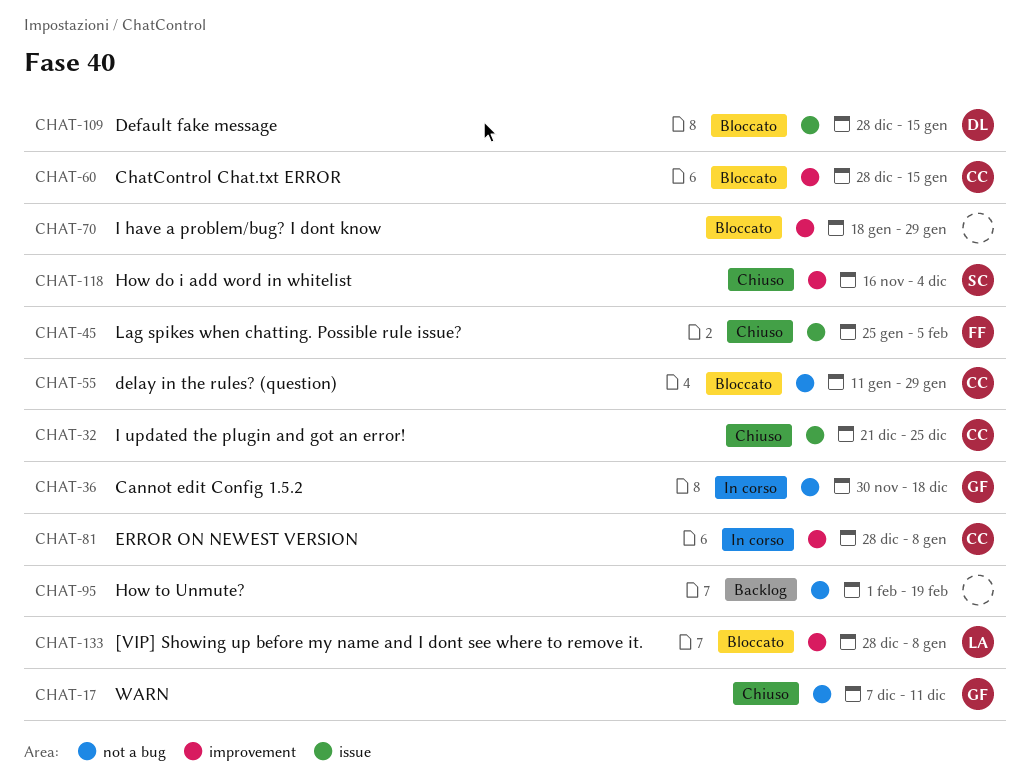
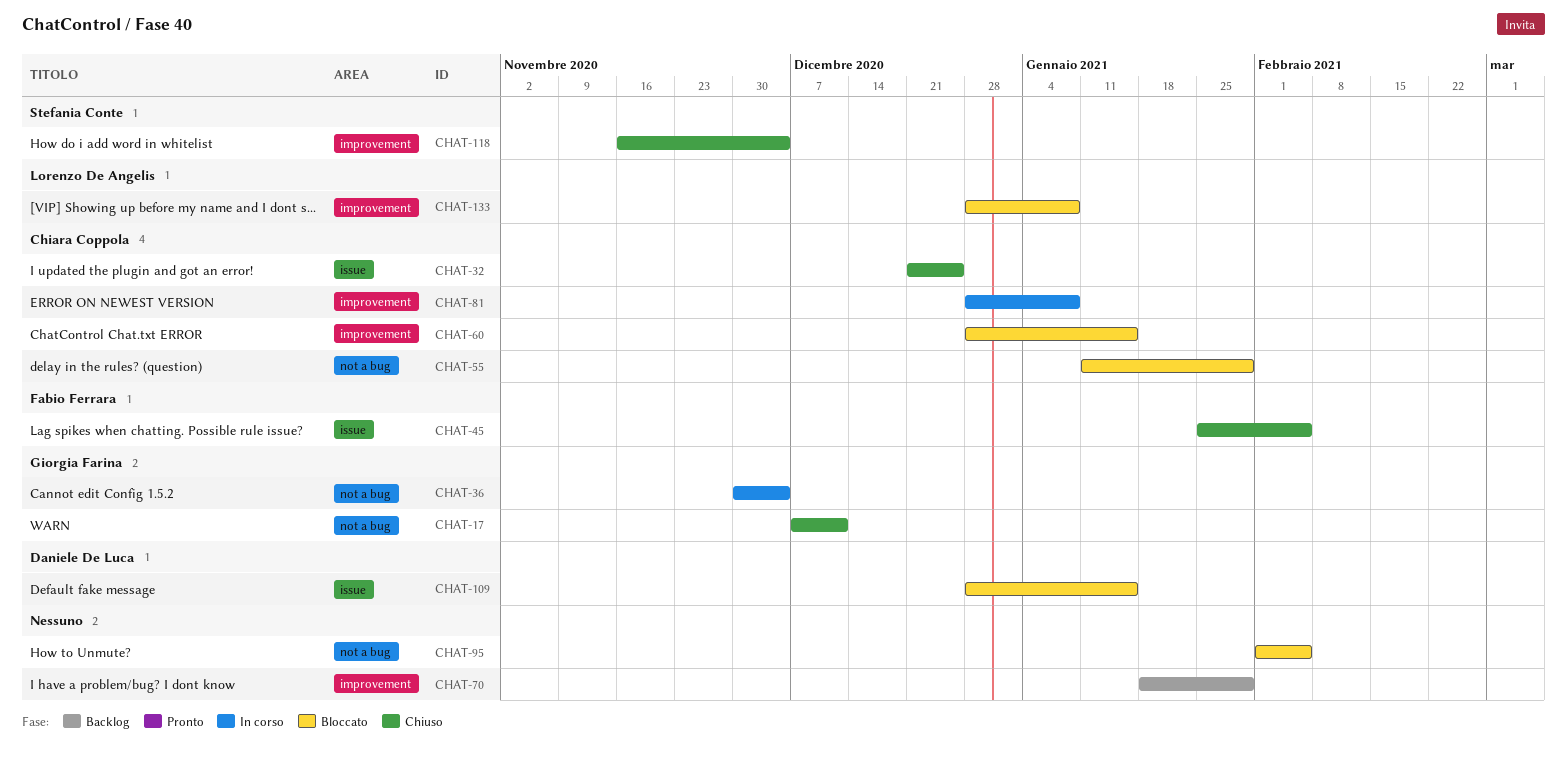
CHAT-36, due: Dec 18 -> Dec 4
CHAT-70, status: Bloccato -> Backlog
CHAT-95, status: Backlog -> Bloccato
CHAT-95, due: Feb 19 -> Feb 5

